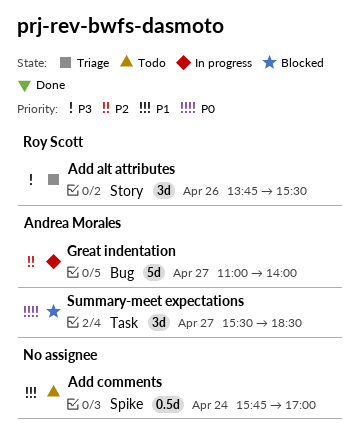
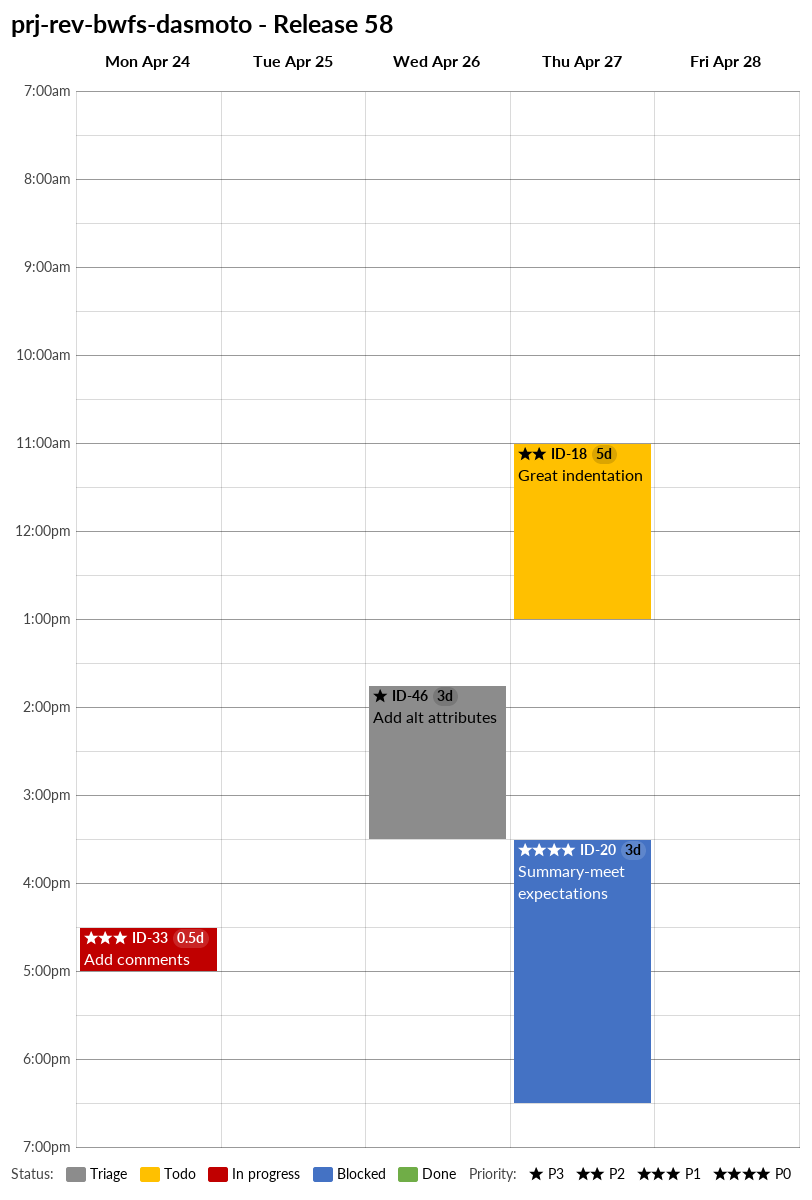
Add comments, status: Todo -> In progress
Add comments, begins: 15:45 -> 16:30
Great indentation, status: In progress -> Todo
Great indentation, ends: 14:00 -> 13:00

